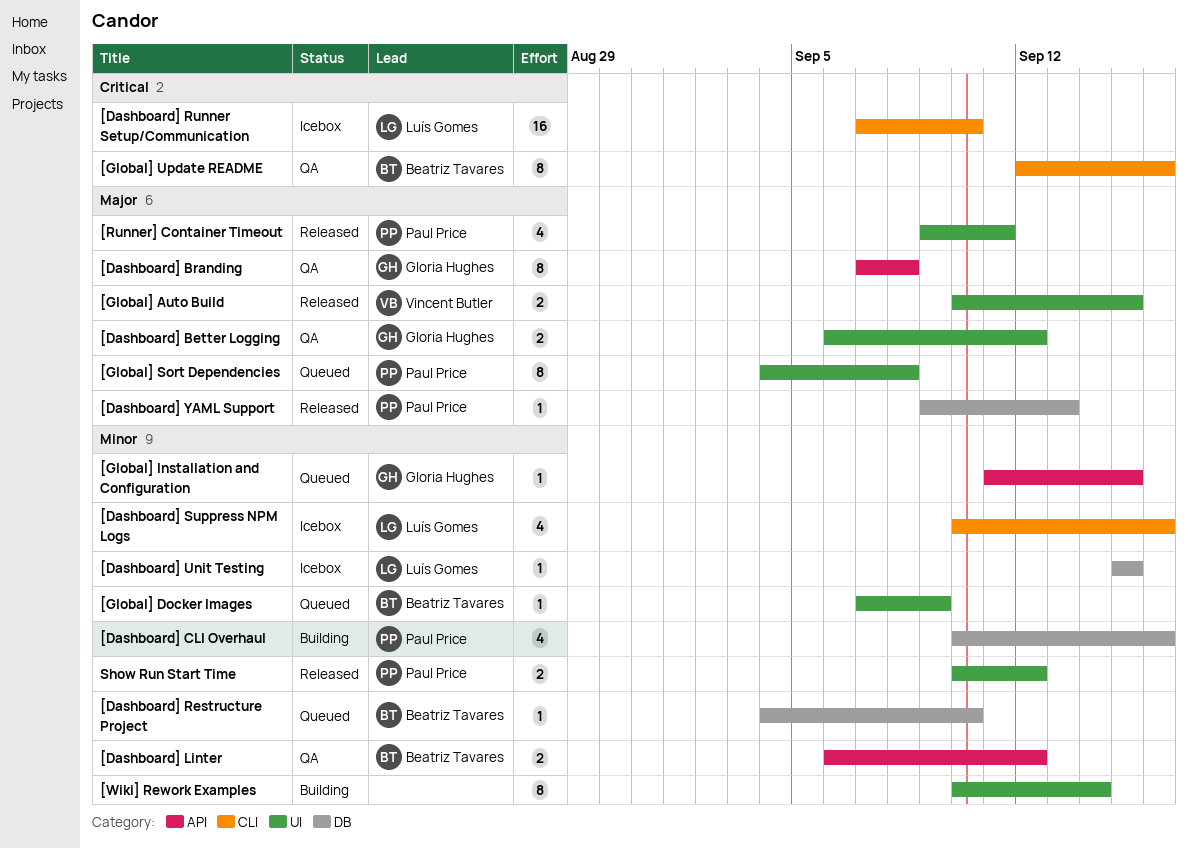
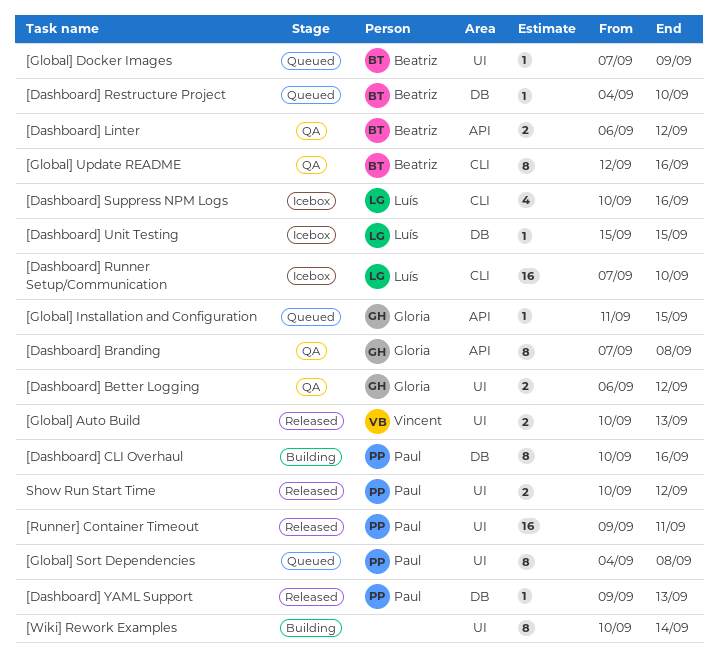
[Dashboard] CLI Overhaul, estimate: 4 -> 8
[Global] Auto Build, due: Sep 15 -> Sep 13
[Runner] Container Timeout, estimate: 4 -> 16

